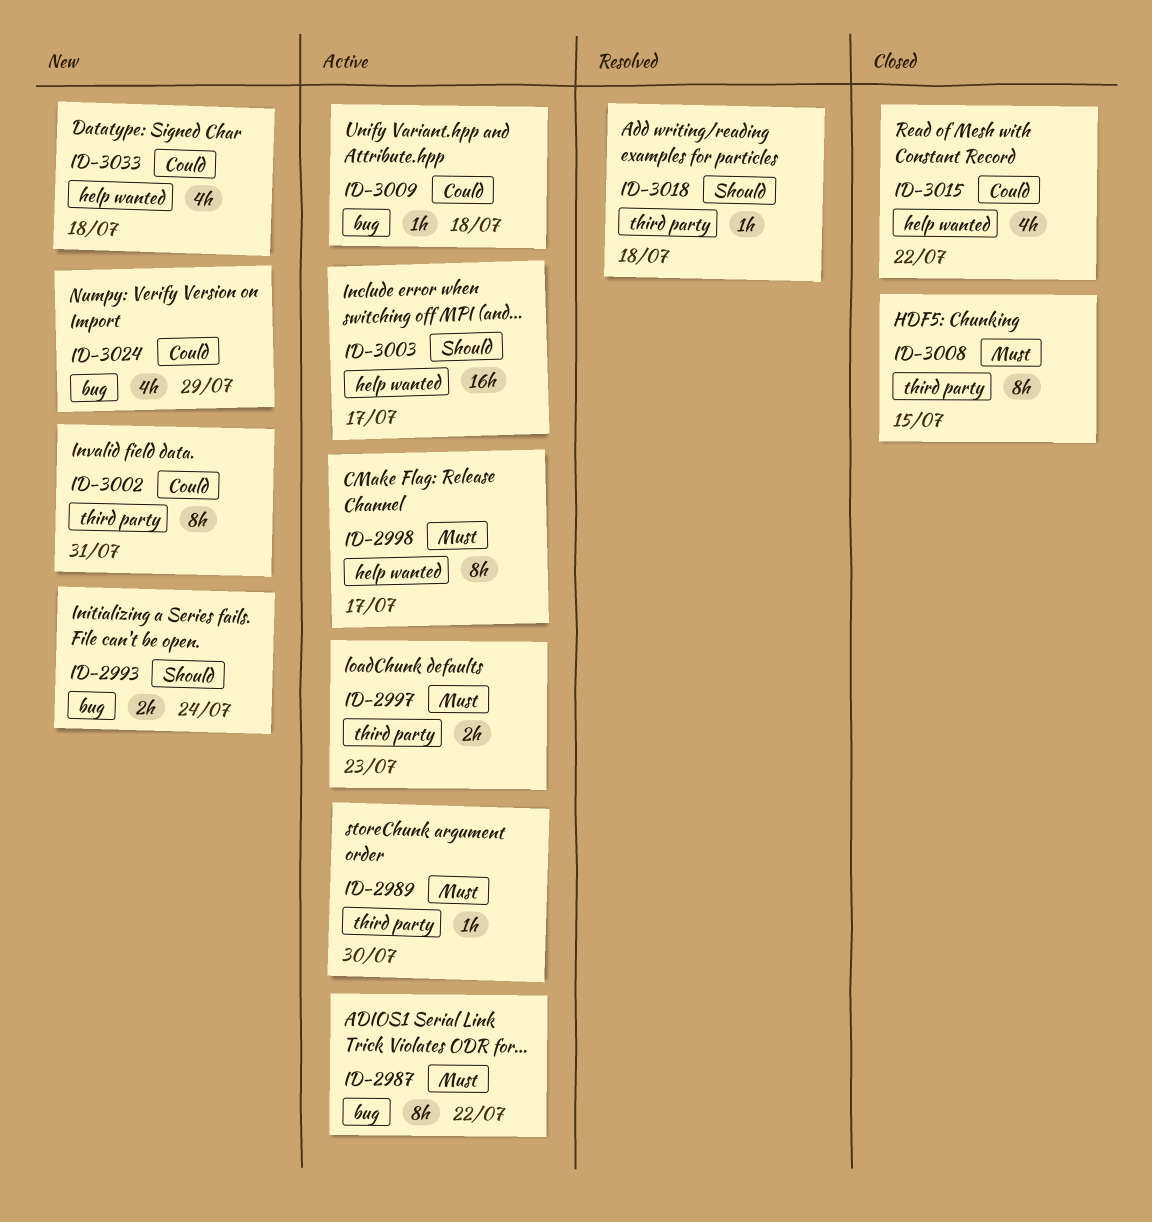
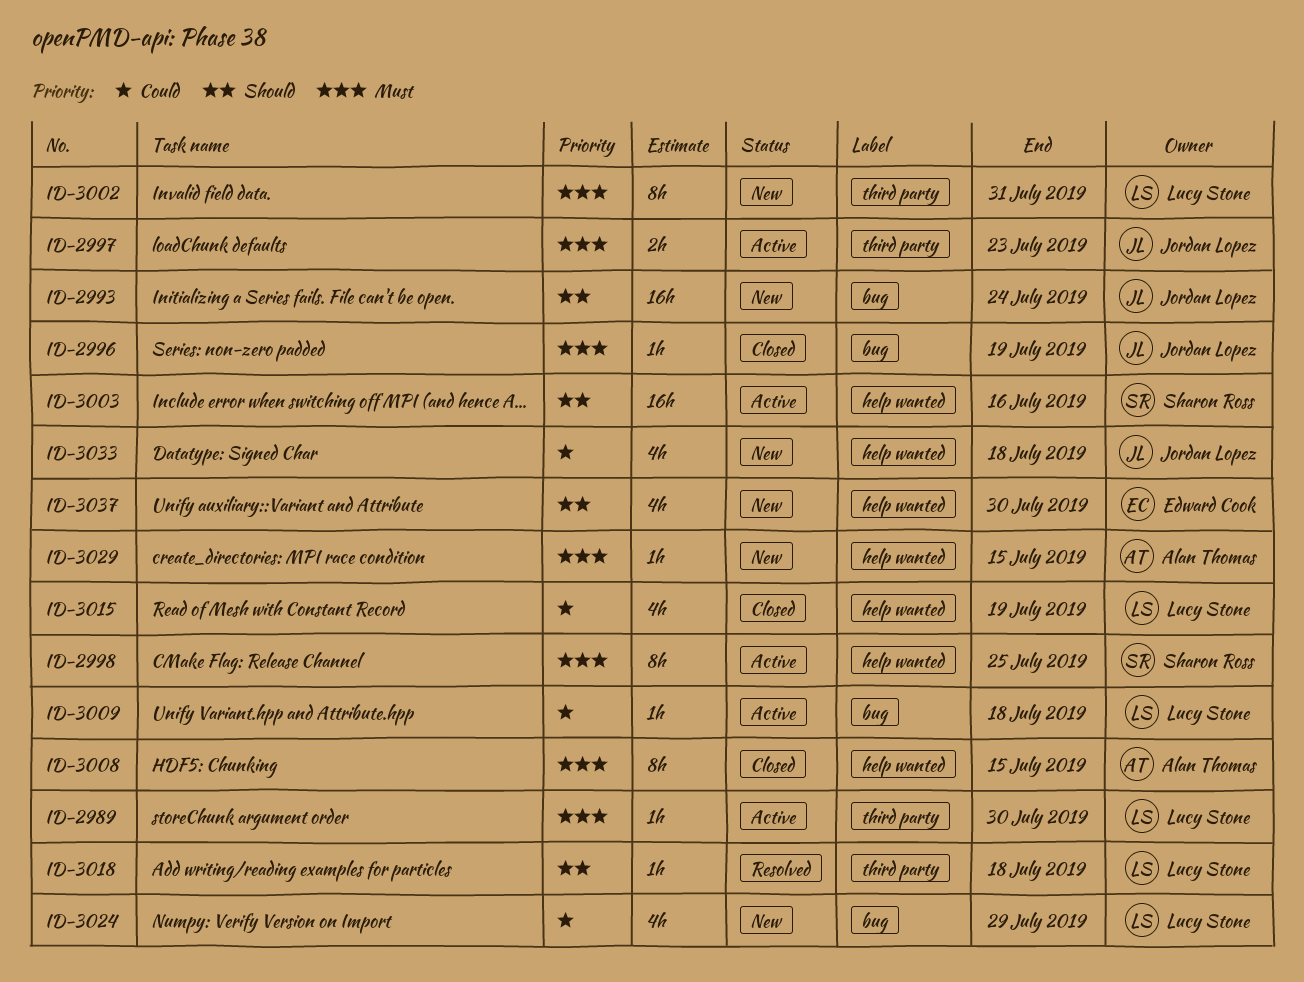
ID-2987: present -> none
ID-2993, estimate: 2h -> 16h
ID-2996: none -> present
ID-2998, due: Jul 17 -> Jul 25
ID-3002, priority: Could -> Must
ID-3003, due: Jul 17 -> Jul 16
ID-3008, label: third party -> help wanted
ID-3015, due: Jul 22 -> Jul 19
ID-3029: none -> present
ID-3037: none -> present

